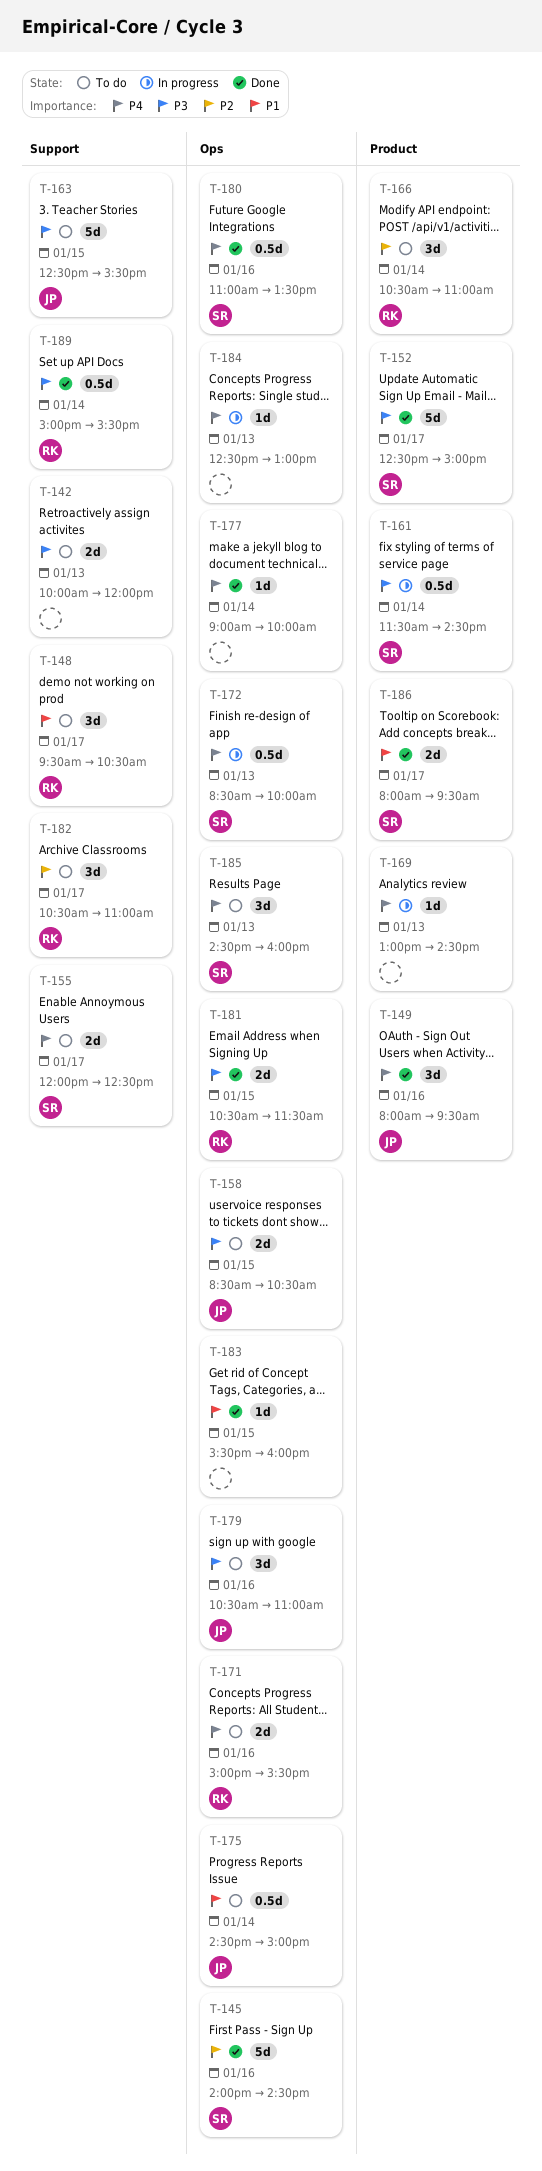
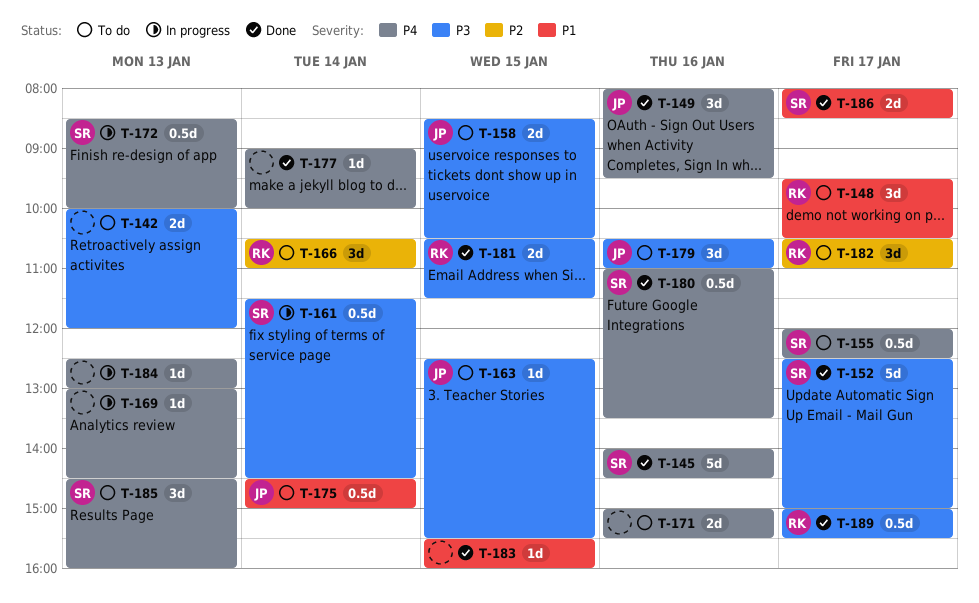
T-145, priority: P2 -> P4
T-155, estimate: 2d -> 0.5d
T-163, estimate: 5d -> 1d
T-171, owner: RK -> none
T-186, ends: 09:30 -> 08:30
T-189, day: Jan 14 -> Jan 17

